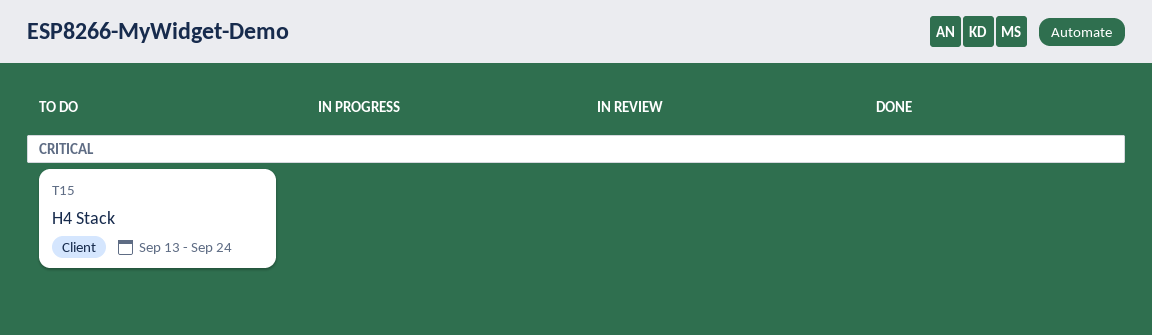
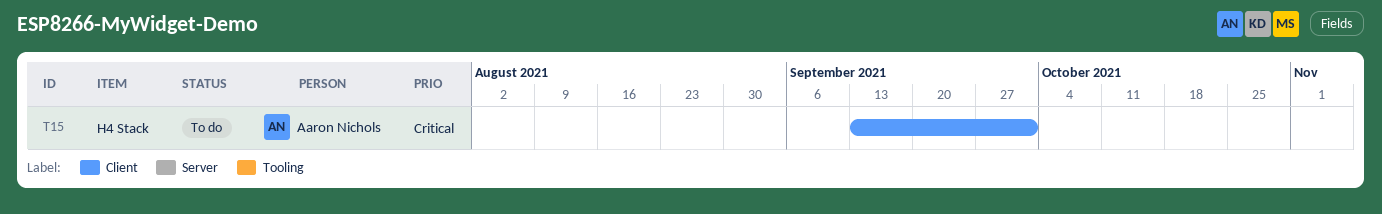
T15, due: Sep 24 -> Oct 1

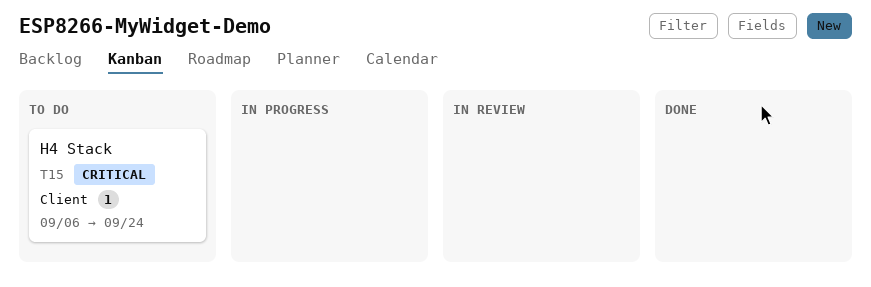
T15, start: Sep 13 -> Sep 6
T15, due: Oct 1 -> Sep 24

